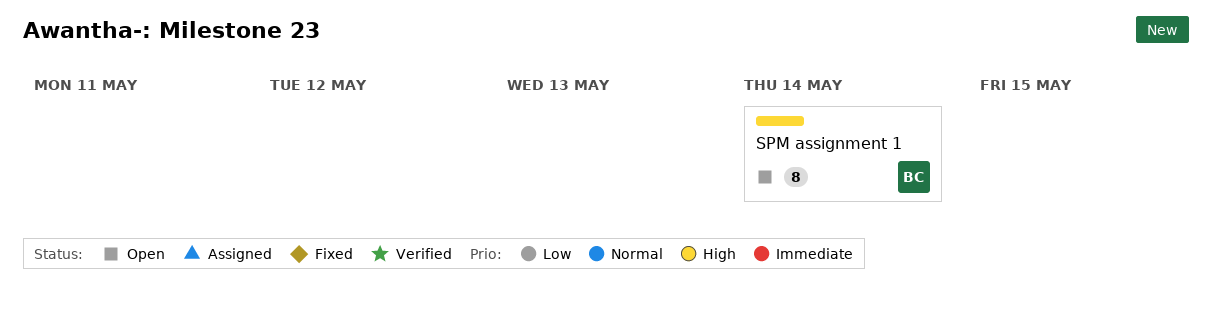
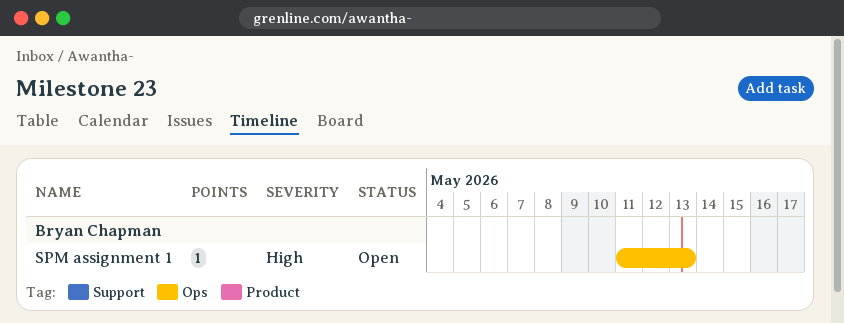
SPM assignment 1, estimate: 8 -> 1
SPM assignment 1, due: May 14 -> May 13

